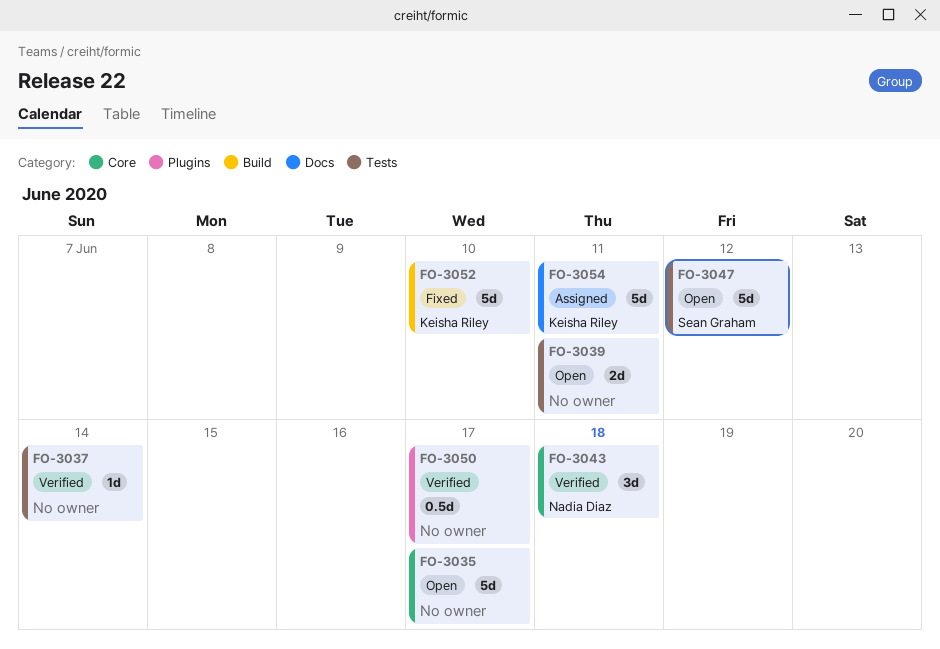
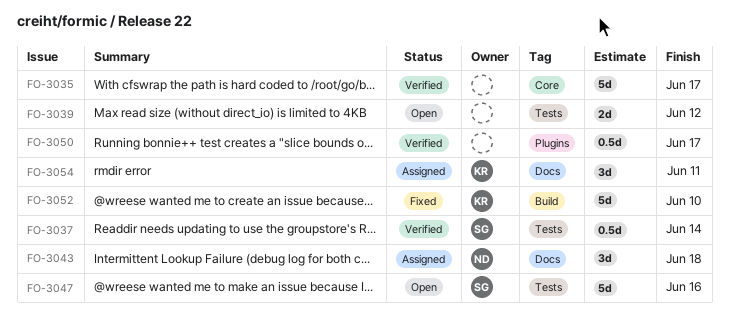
FO-3035, status: Open -> Verified
FO-3037, owner: none -> Sean Graham
FO-3037, estimate: 1d -> 0.5d
FO-3039, due: Jun 11 -> Jun 12
FO-3043, status: Verified -> Assigned
FO-3043, label: Core -> Docs
FO-3047, due: Jun 12 -> Jun 16
FO-3054, estimate: 5d -> 3d

